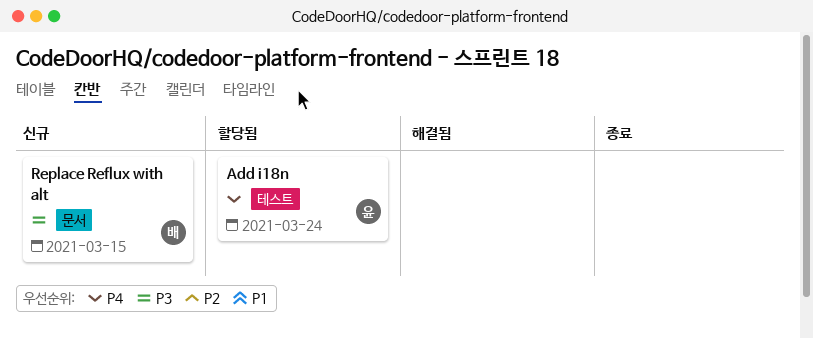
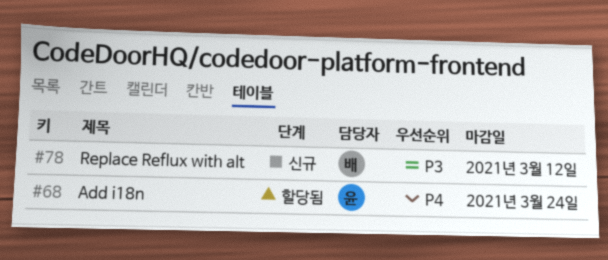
Replace Reflux with alt, due: Mar 15 -> Mar 12

